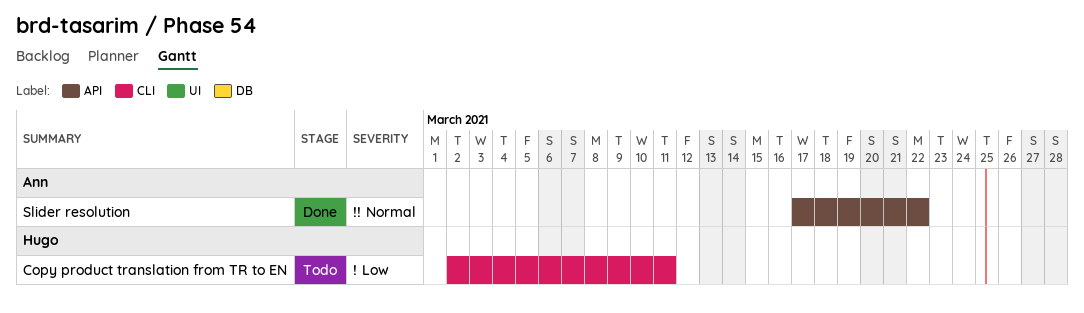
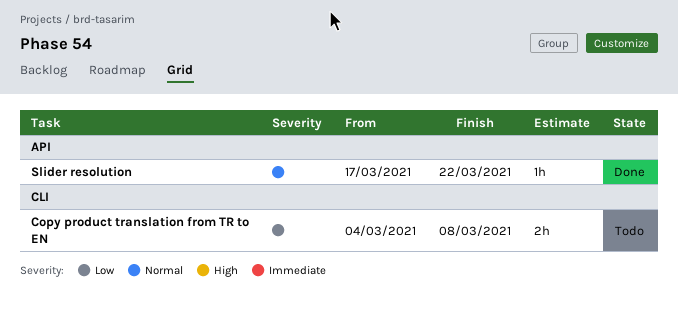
Copy product translation from TR to EN, start: Mar 2 -> Mar 4
Copy product translation from TR to EN, due: Mar 11 -> Mar 8

